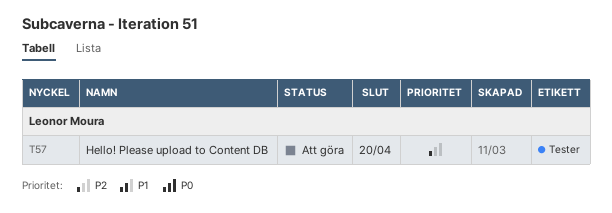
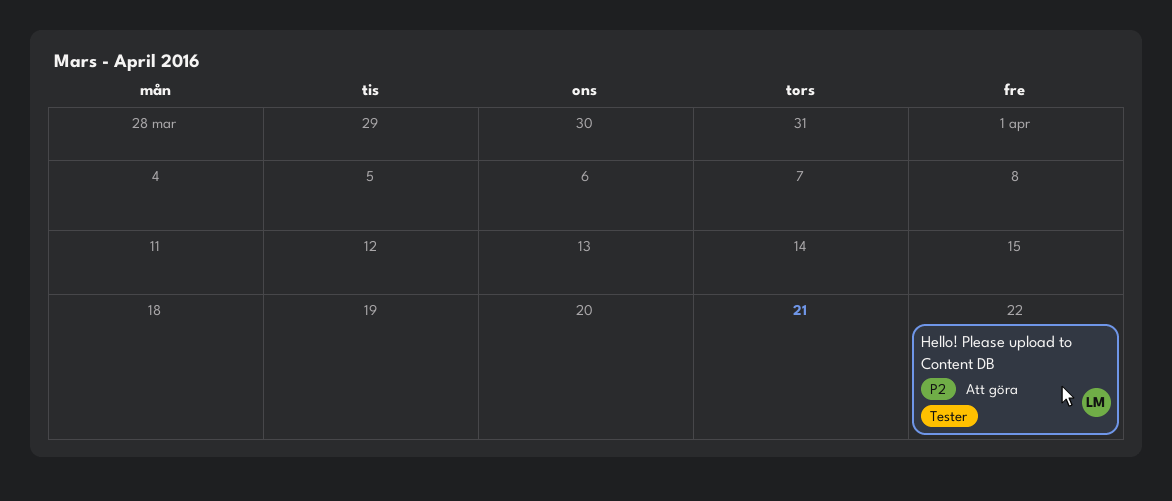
Hello! Please upload to Content DB, due: Apr 20 -> Apr 22

